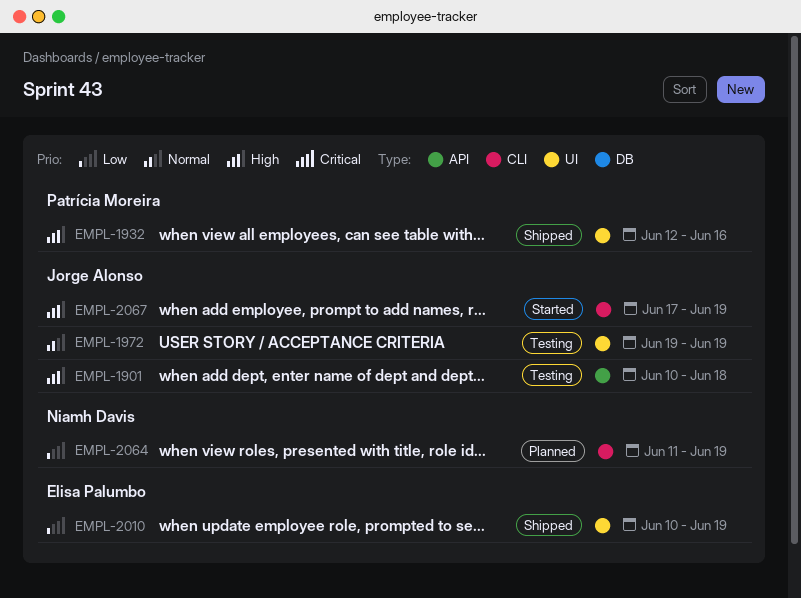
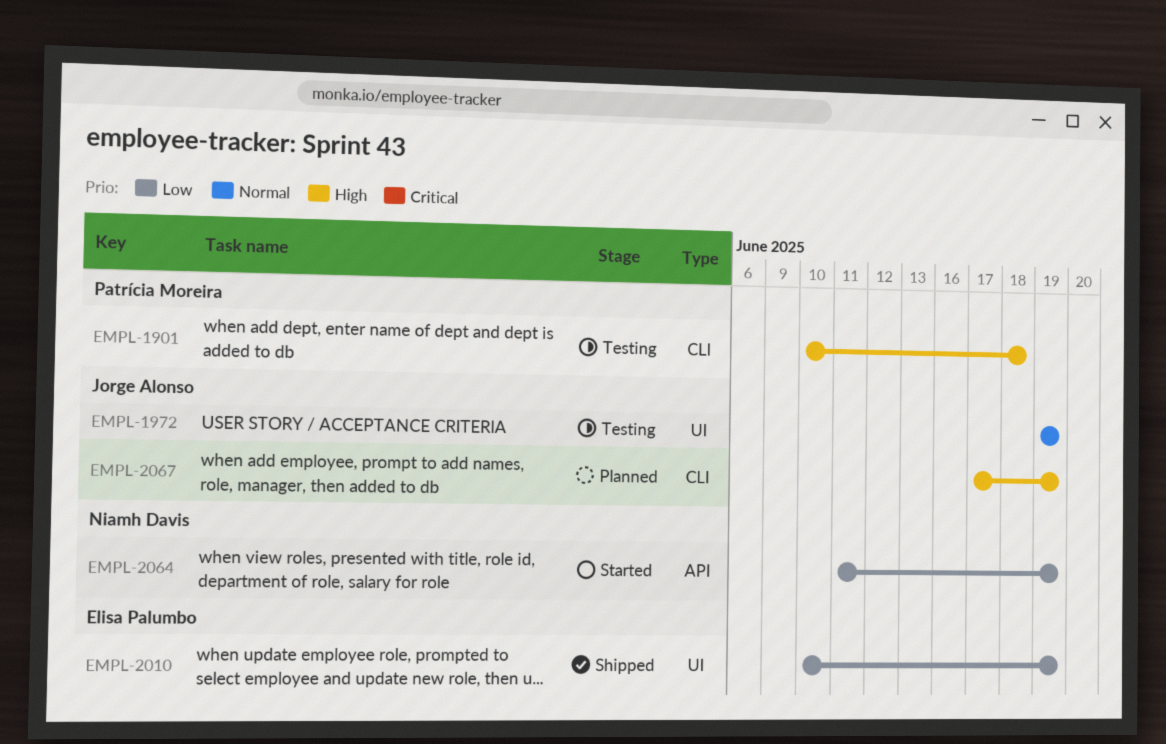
EMPL-1901, owner: Jorge Alonso -> Patrícia Moreira
EMPL-1901, label: API -> CLI
EMPL-1932: present -> none
EMPL-2064, status: Planned -> Started
EMPL-2064, label: CLI -> API
EMPL-2067, status: Started -> Planned

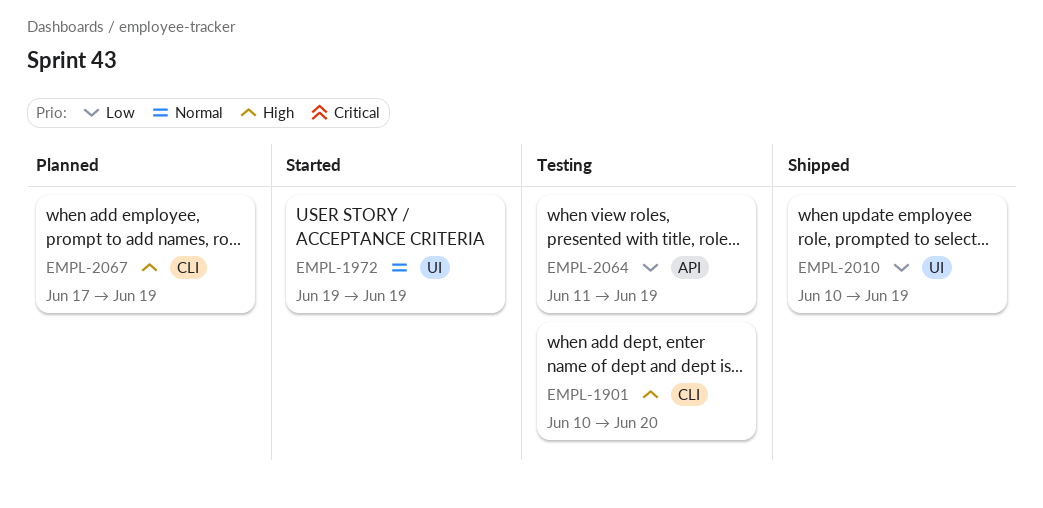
EMPL-1901, due: Jun 18 -> Jun 20
EMPL-1972, status: Testing -> Started
EMPL-2064, status: Started -> Testing

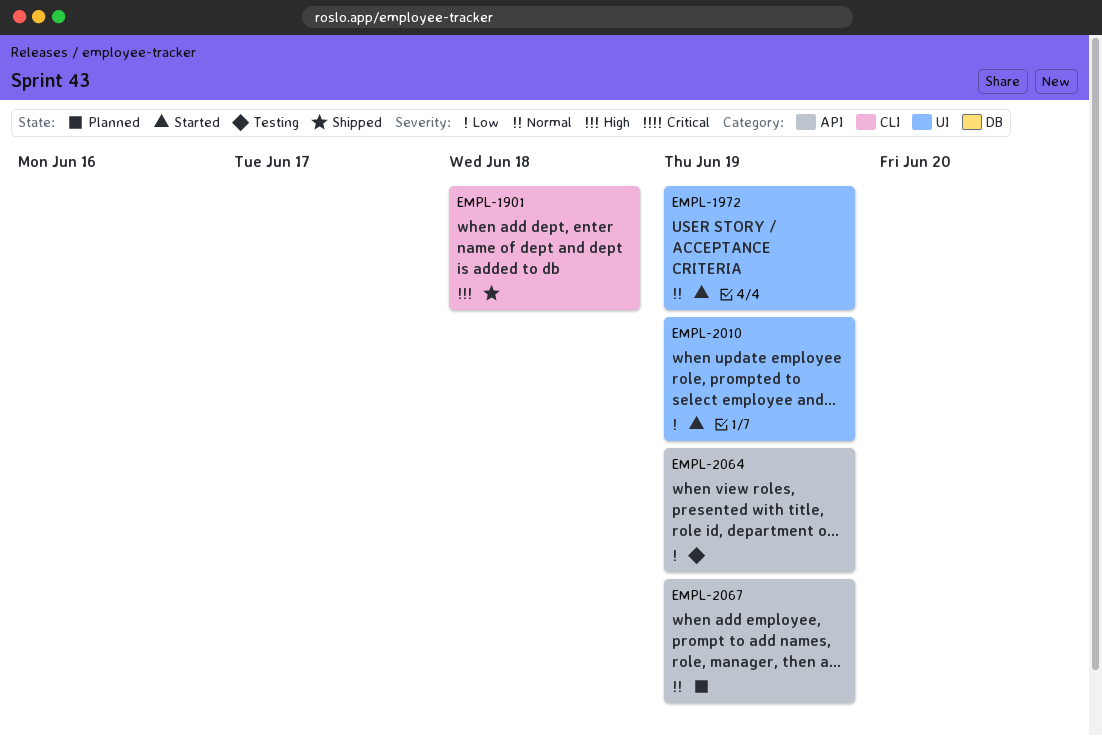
EMPL-1901, status: Testing -> Shipped
EMPL-1901, due: Jun 20 -> Jun 18
EMPL-2010, status: Shipped -> Started
EMPL-2067, priority: High -> Normal
EMPL-2067, label: CLI -> API

